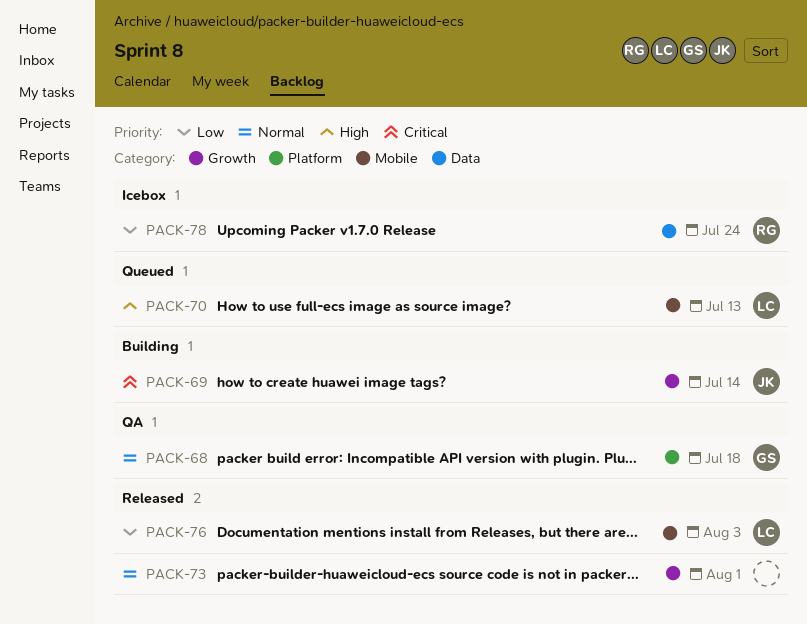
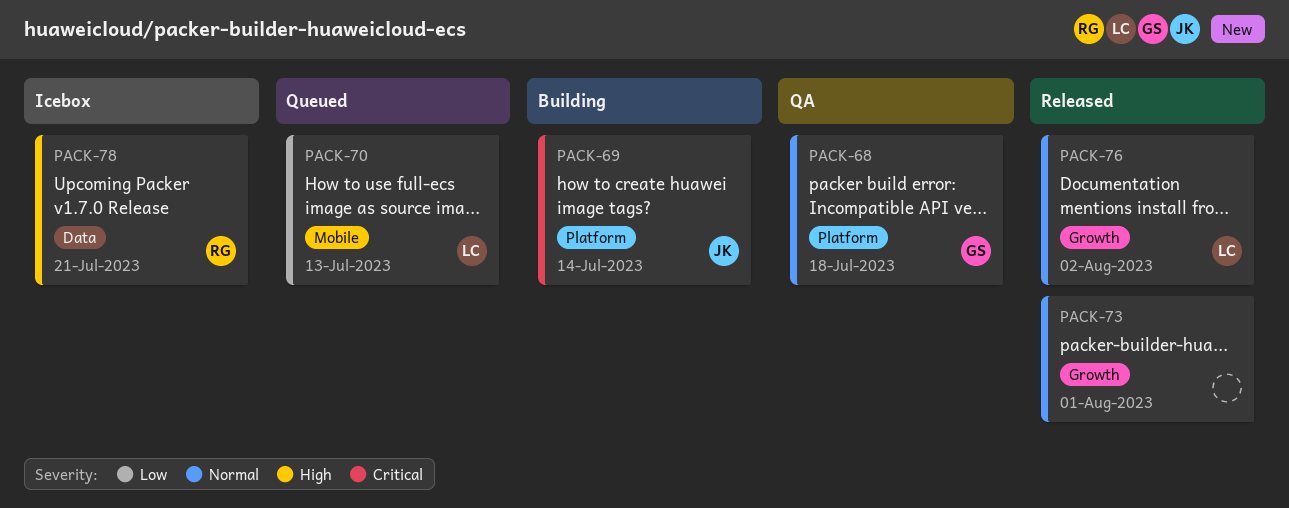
PACK-69, label: Growth -> Platform
PACK-70, priority: High -> Low
PACK-76, priority: Low -> Normal
PACK-76, label: Mobile -> Growth
PACK-76, due: Aug 3 -> Aug 2
PACK-78, priority: Low -> High
PACK-78, due: Jul 24 -> Jul 21

